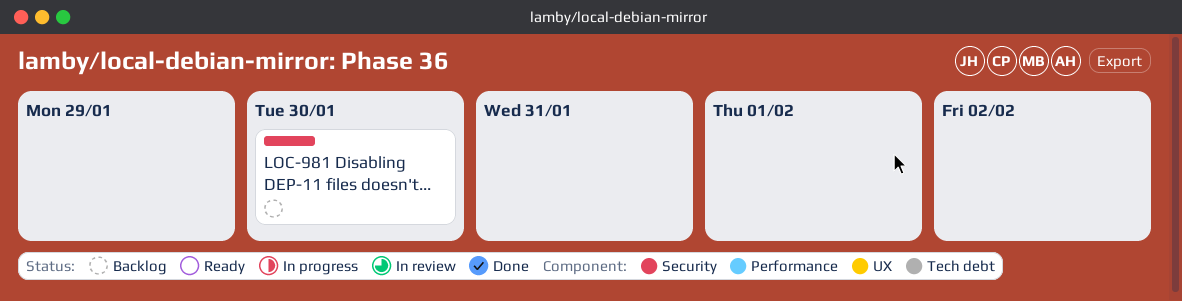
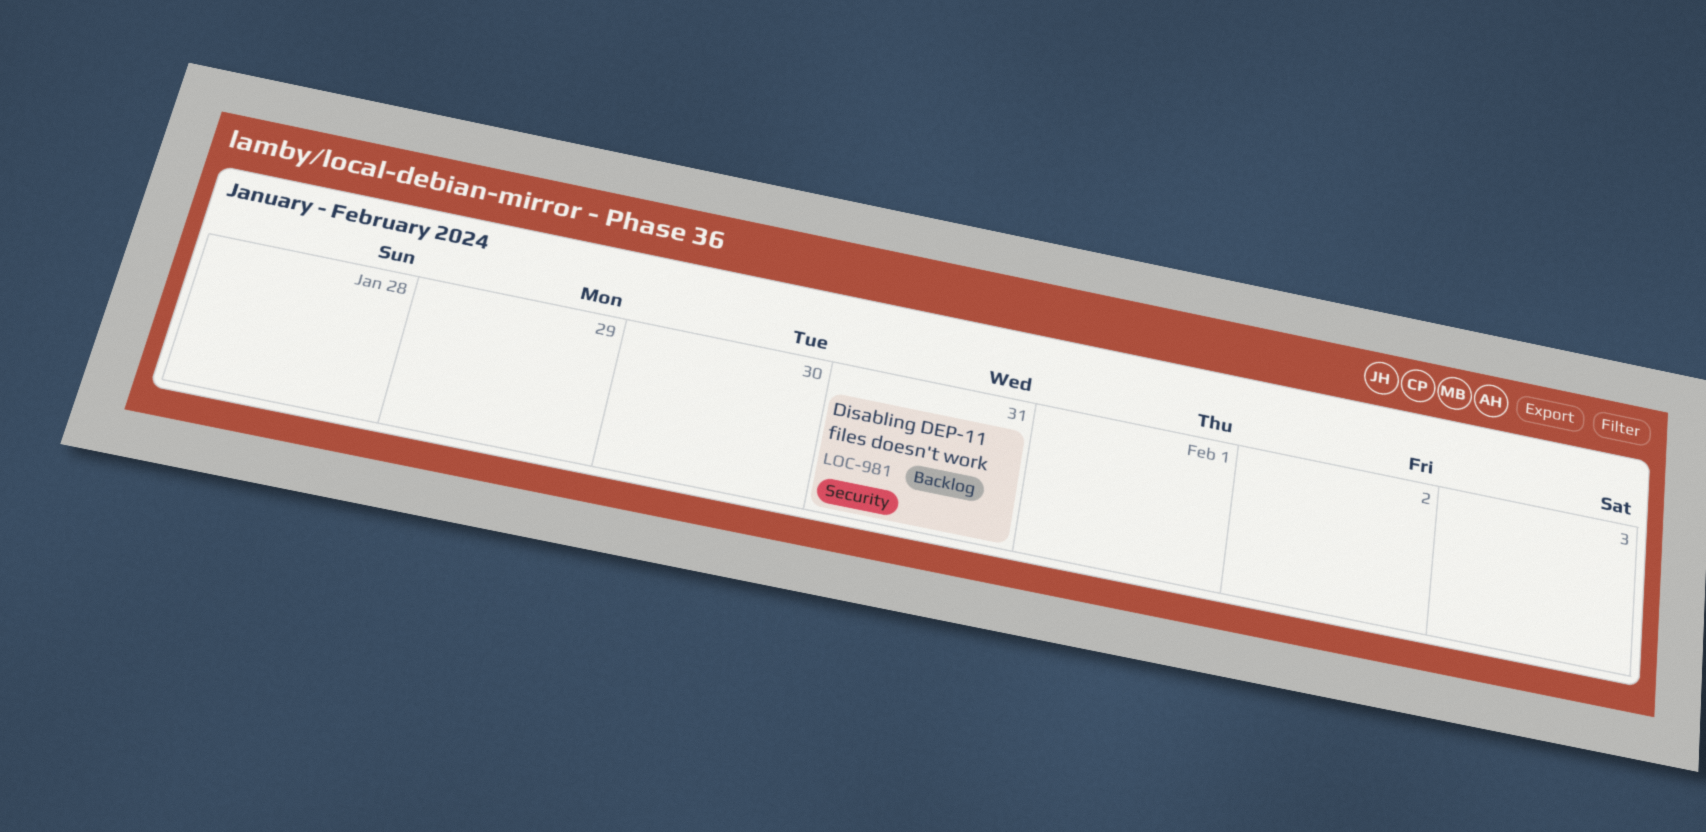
LOC-981, due: Jan 30 -> Jan 31

